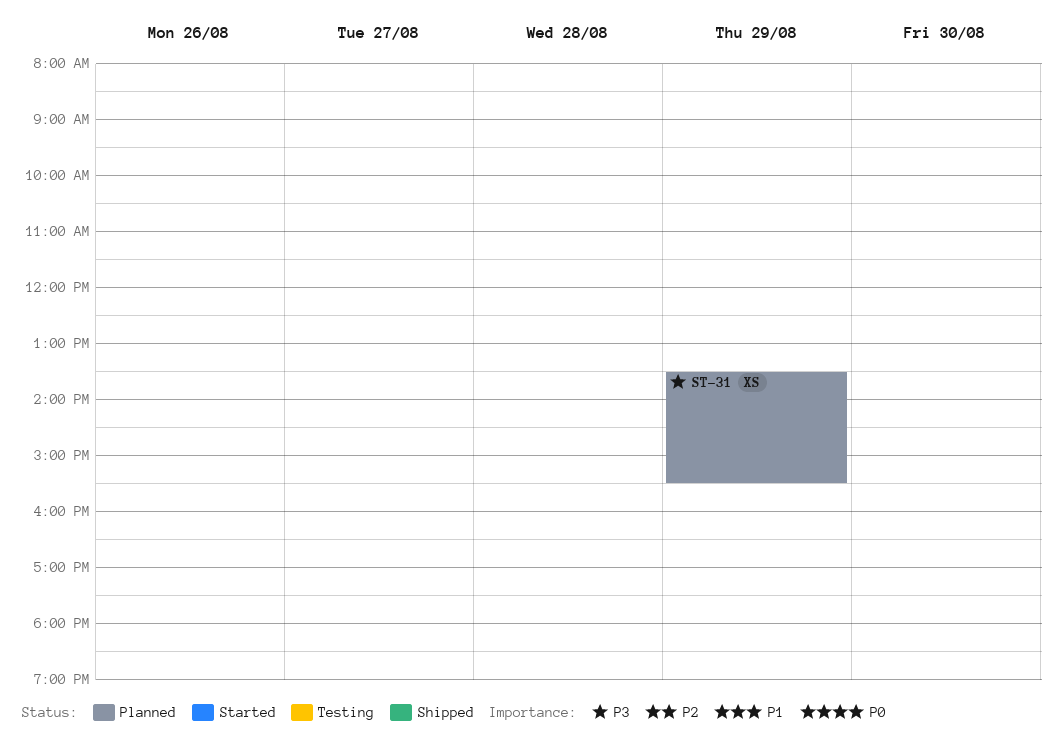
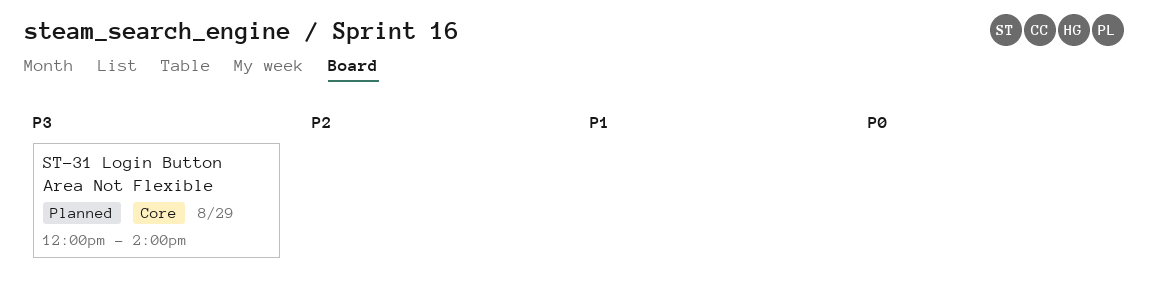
ST-31, begins: 13:30 -> 12:00
ST-31, ends: 15:30 -> 14:00

